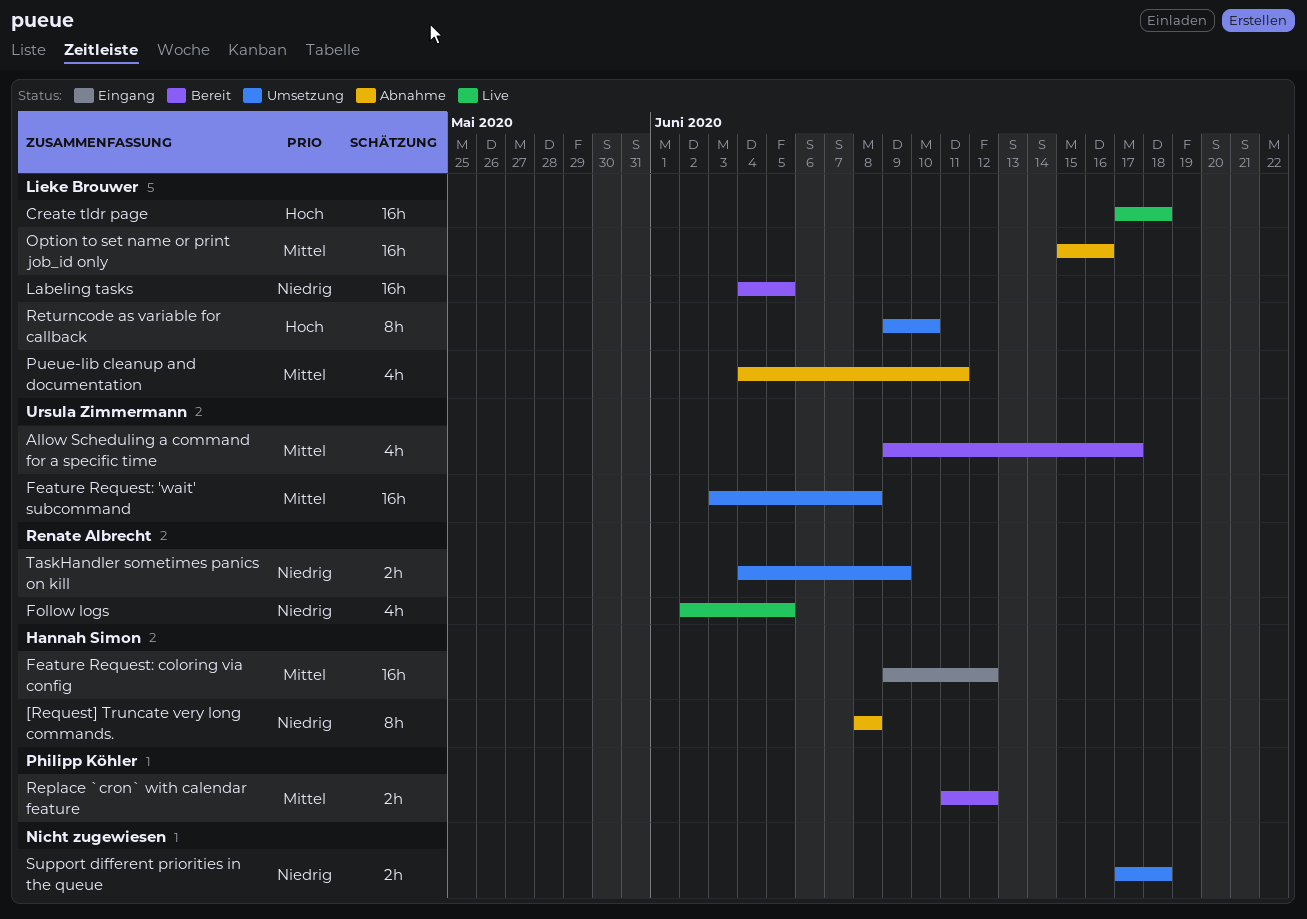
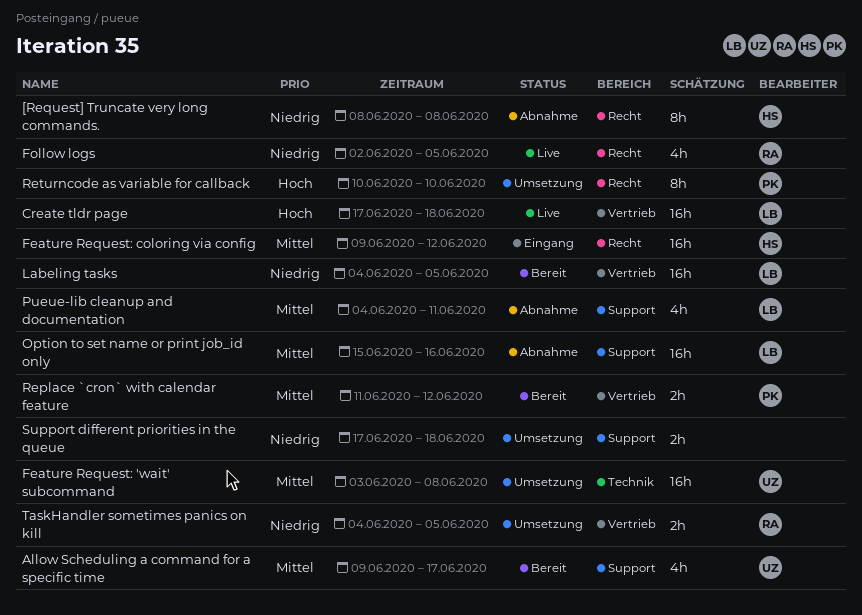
Returncode as variable for callback, owner: Lieke Brouwer -> Philipp Köhler
Returncode as variable for callback, start: Jun 9 -> Jun 10
TaskHandler sometimes panics on kill, due: Jun 9 -> Jun 5

